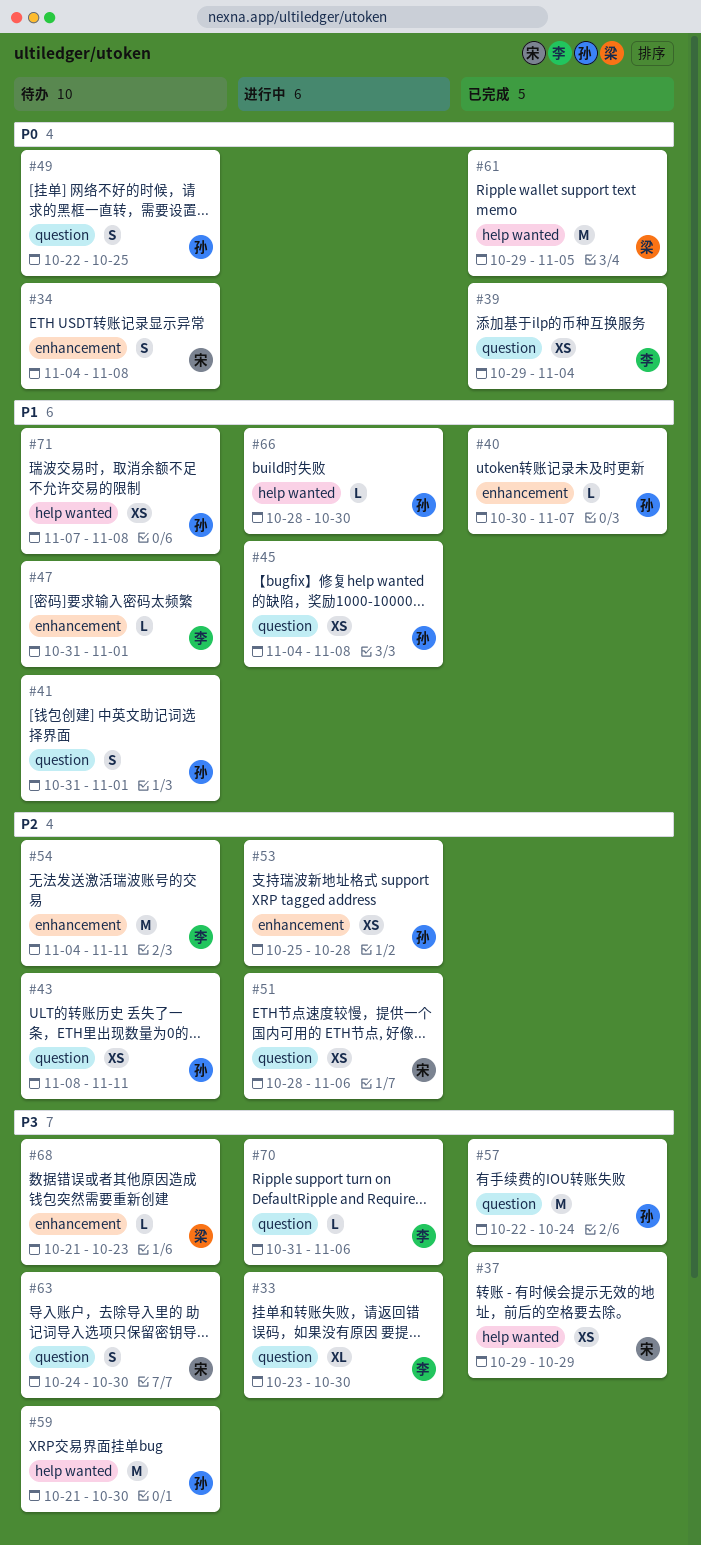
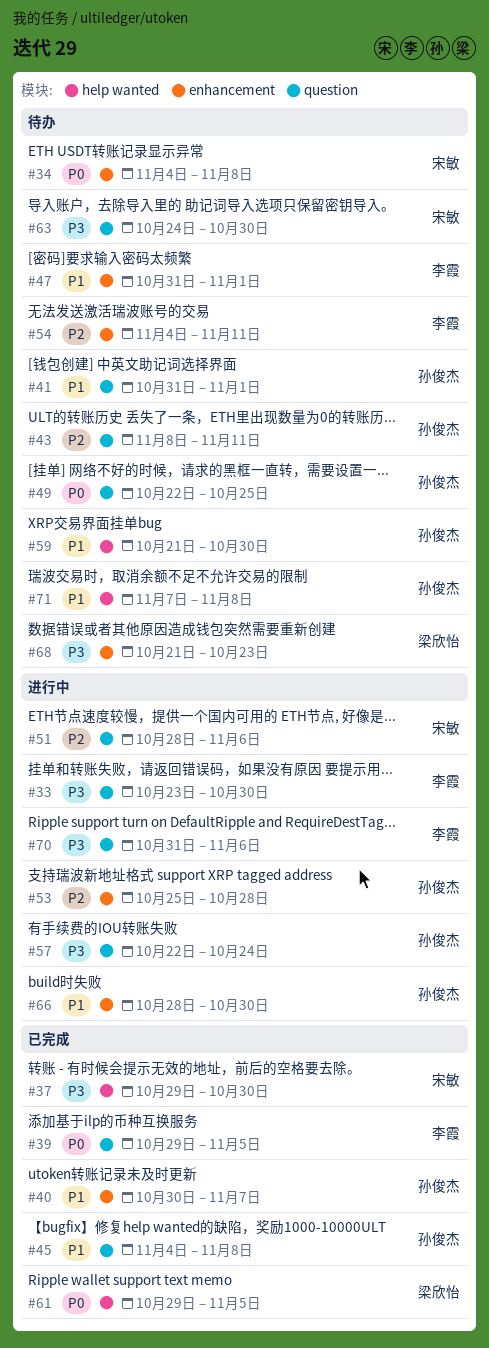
#37, due: Oct 29 -> Oct 30
#39, due: Nov 4 -> Nov 5
#45, status: 进行中 -> 已完成
#57, status: 已完成 -> 进行中
#59, priority: P3 -> P1
#66, label: help wanted -> enhancement

